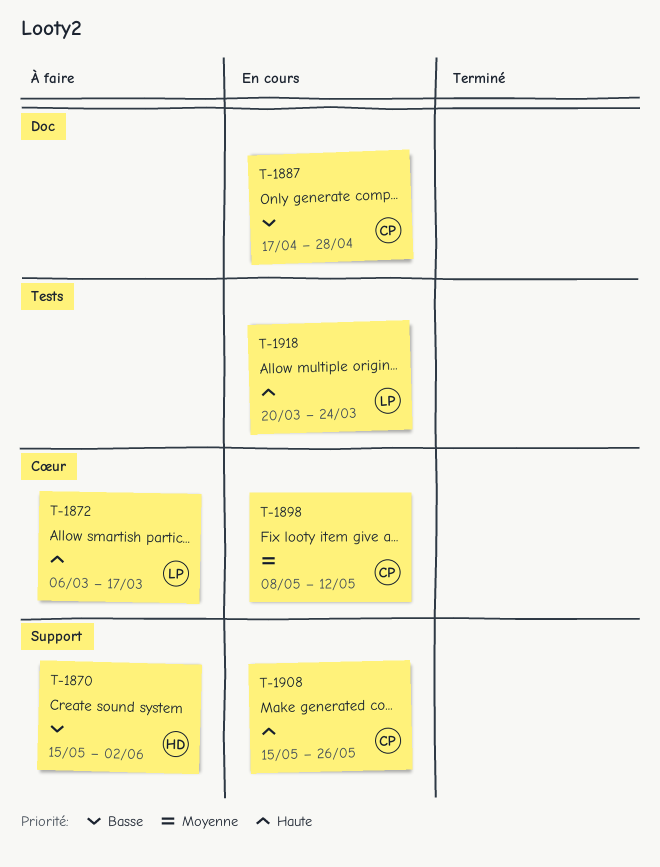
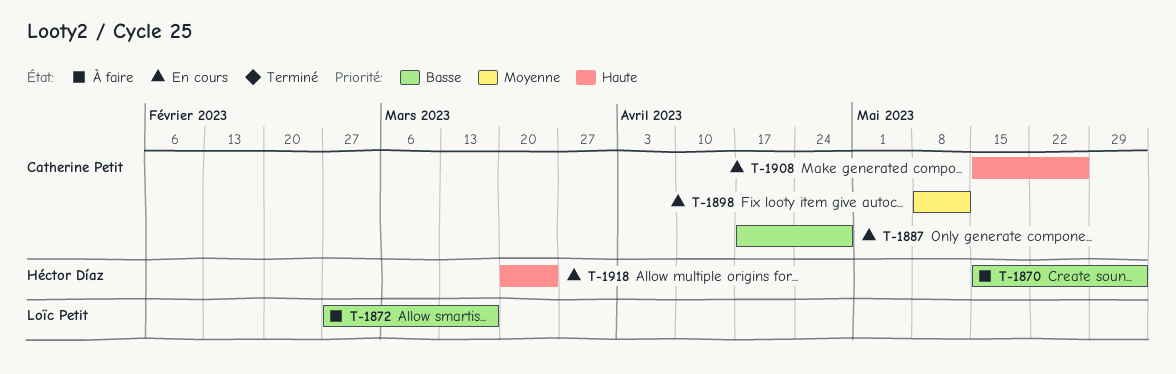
T-1872, priority: Haute -> Basse
T-1872, start: Mar 6 -> Feb 27
T-1918, owner: Loïc Petit -> Héctor Díaz

